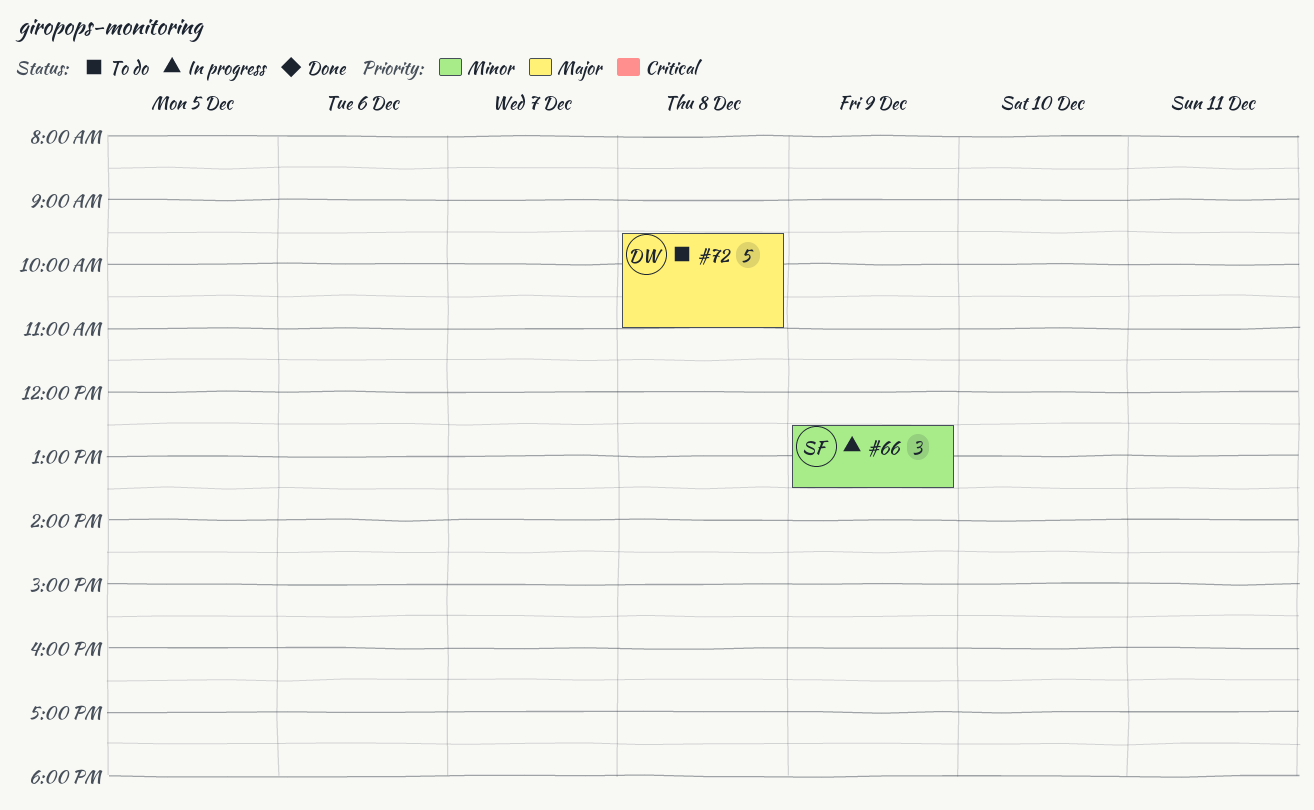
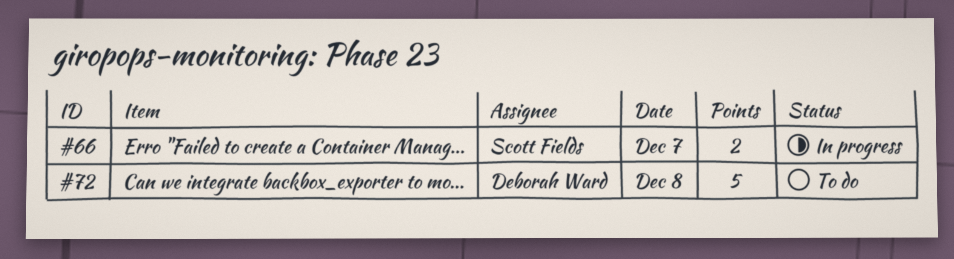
#66, estimate: 3 -> 2
#66, day: Dec 9 -> Dec 7

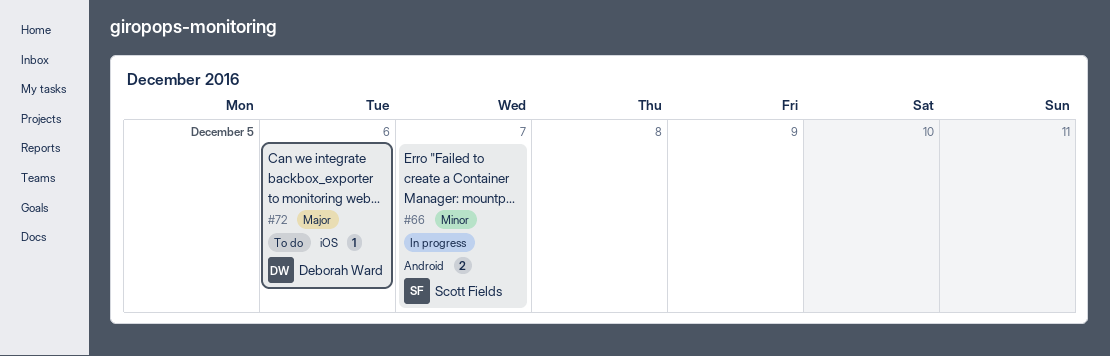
#72, estimate: 5 -> 1
#72, day: Dec 8 -> Dec 6

